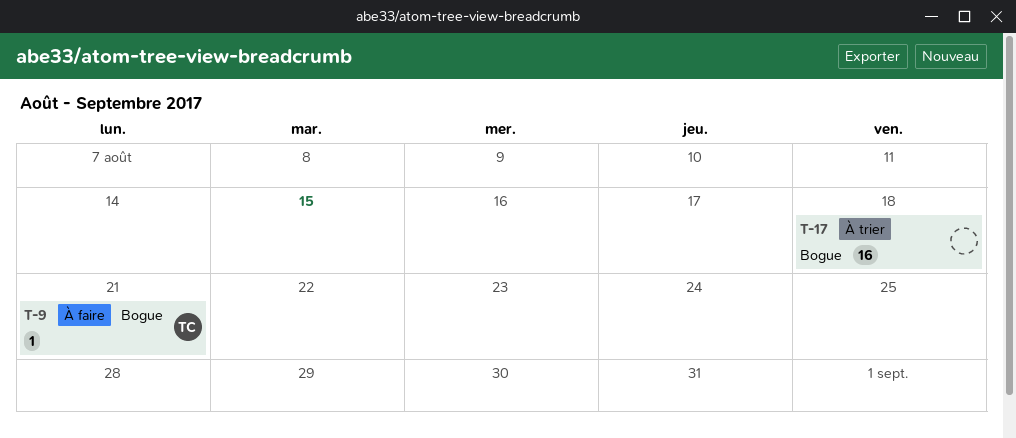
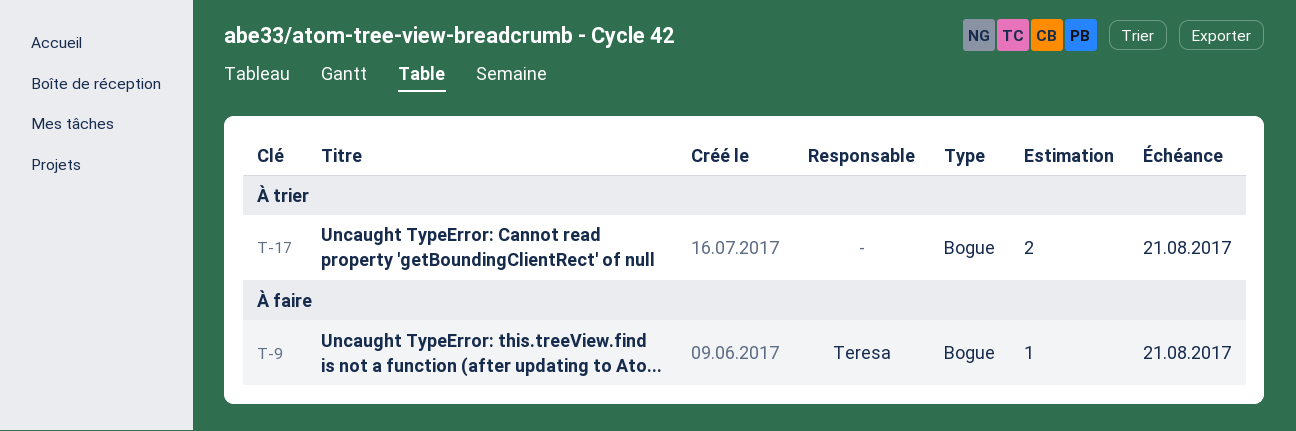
T-17, estimate: 16 -> 2
T-17, due: Aug 18 -> Aug 21

